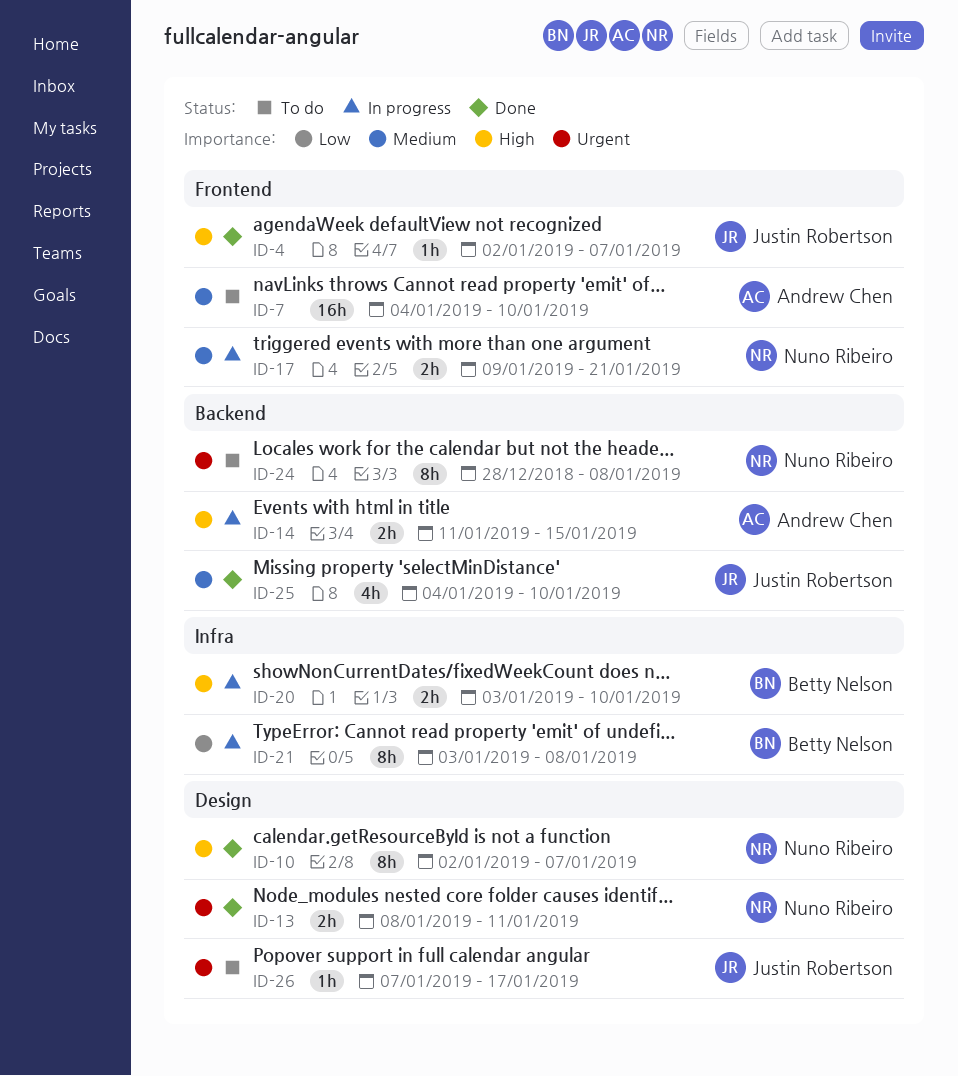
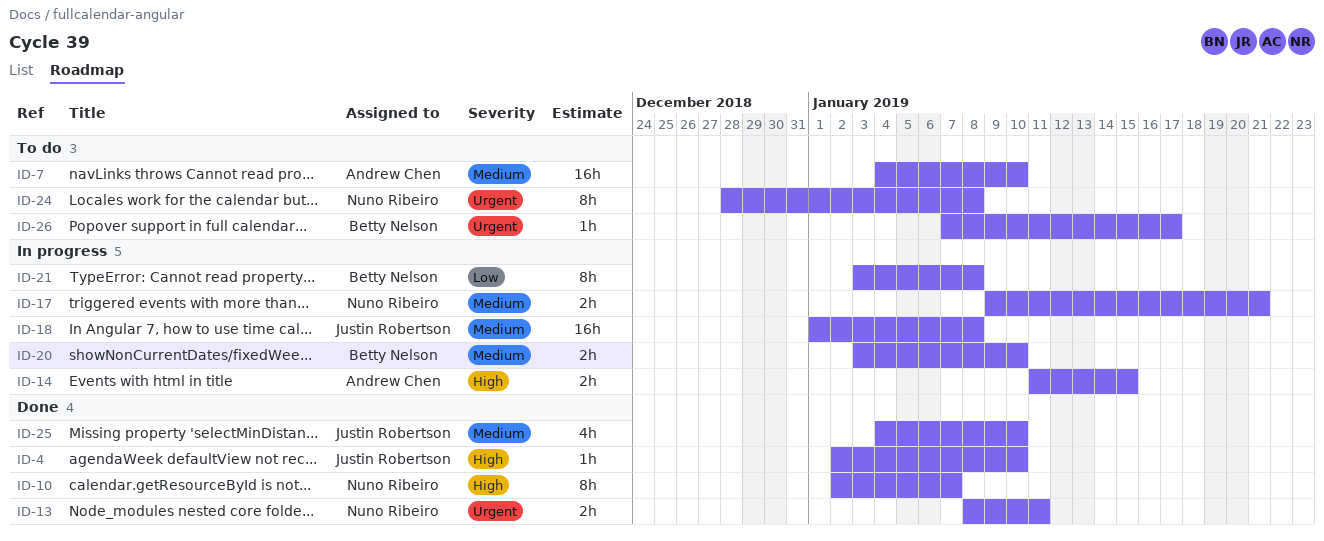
ID-4, due: Jan 7 -> Jan 10
ID-18: none -> present
ID-20, priority: High -> Medium
ID-26, owner: Justin Robertson -> Betty Nelson

